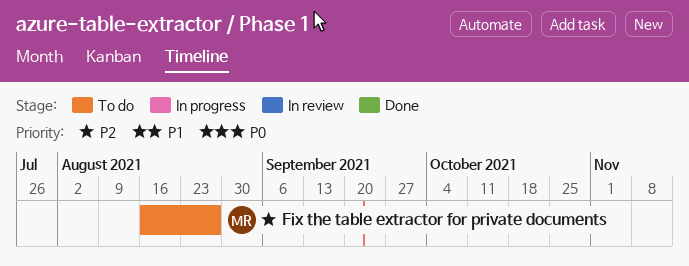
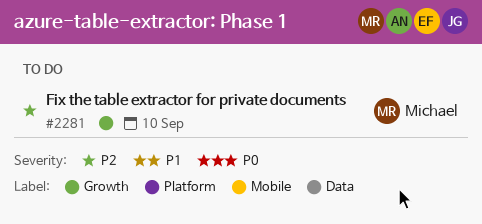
Fix the table extractor for private documents, due: Aug 27 -> Sep 10

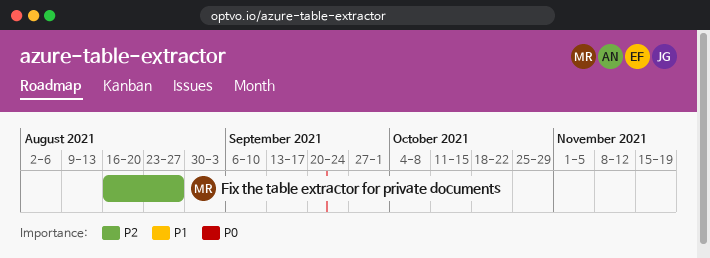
Fix the table extractor for private documents, due: Sep 10 -> Aug 27

